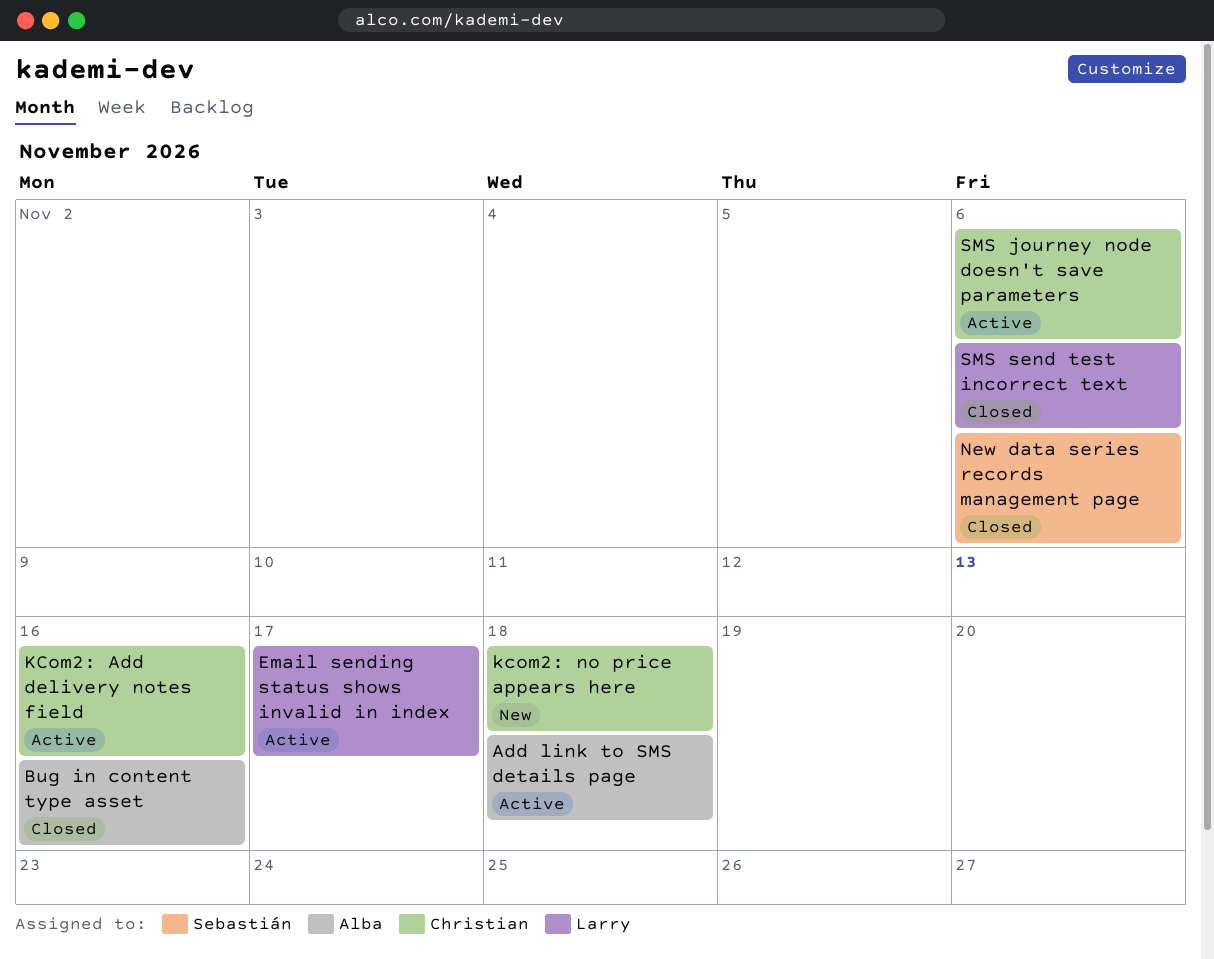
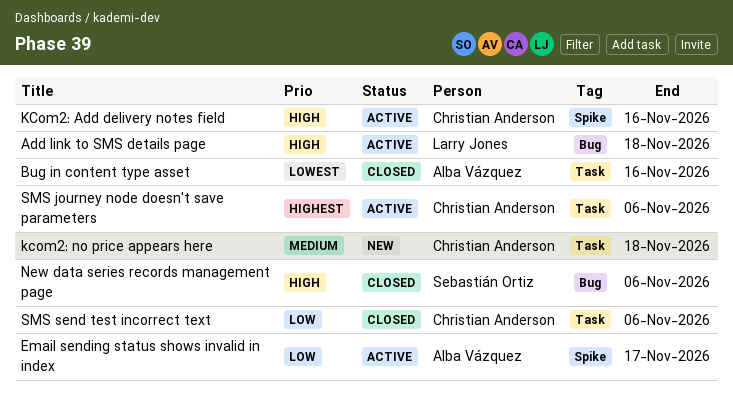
Add link to SMS details page, owner: Alba Vázquez -> Larry Jones
Email sending status shows invalid in index, owner: Larry Jones -> Alba Vázquez
SMS send test incorrect text, owner: Larry Jones -> Christian Anderson

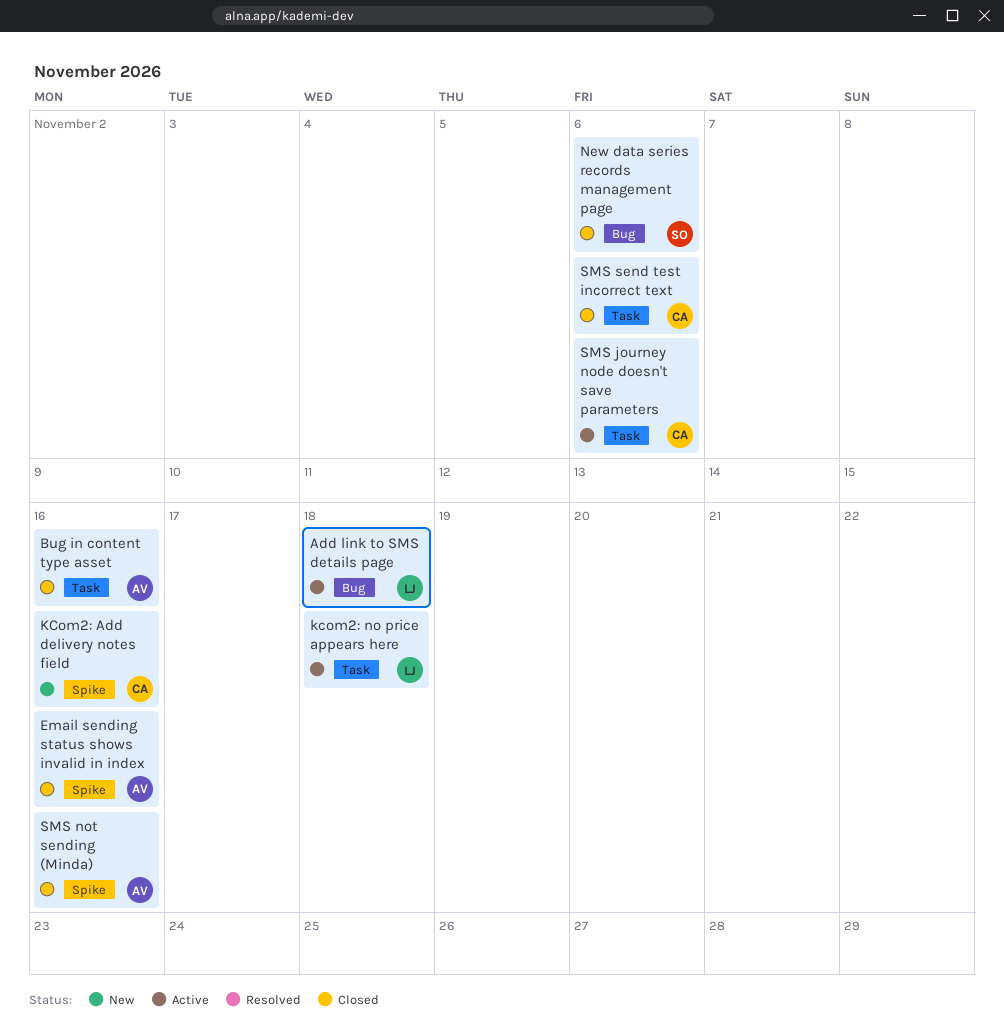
Email sending status shows invalid in index, status: Active -> Closed
Email sending status shows invalid in index, due: Nov 17 -> Nov 16
KCom2: Add delivery notes field, status: Active -> New
kcom2: no price appears here, status: New -> Active
kcom2: no price appears here, owner: Christian Anderson -> Larry Jones
SMS not sending (Minda): none -> present

